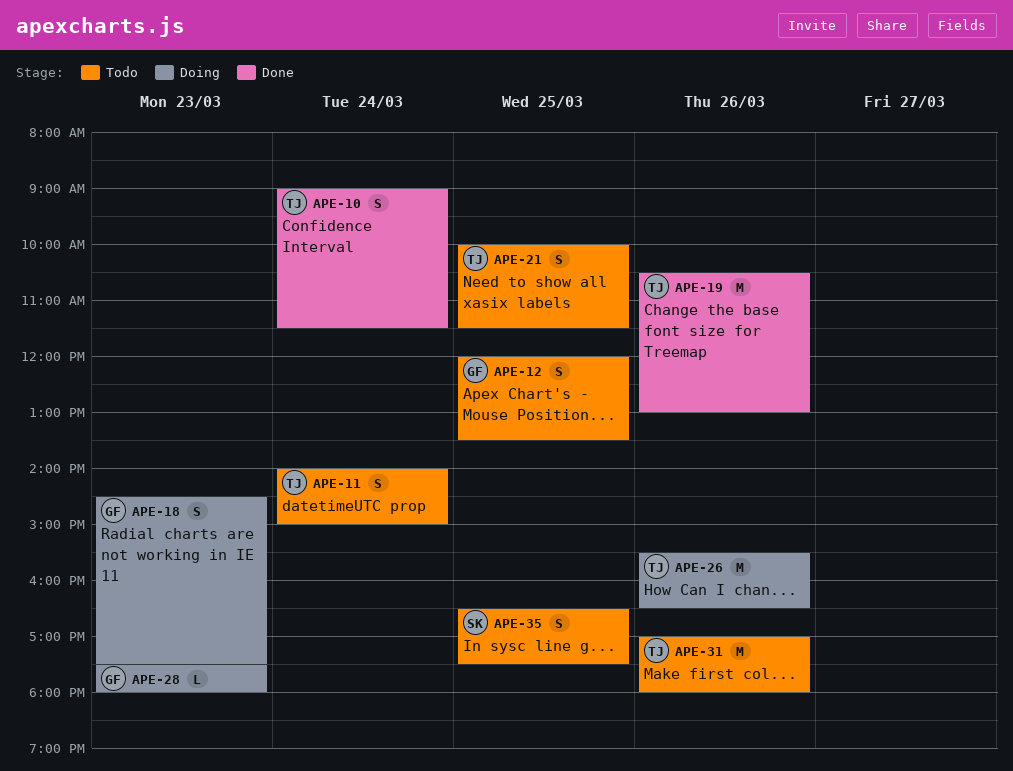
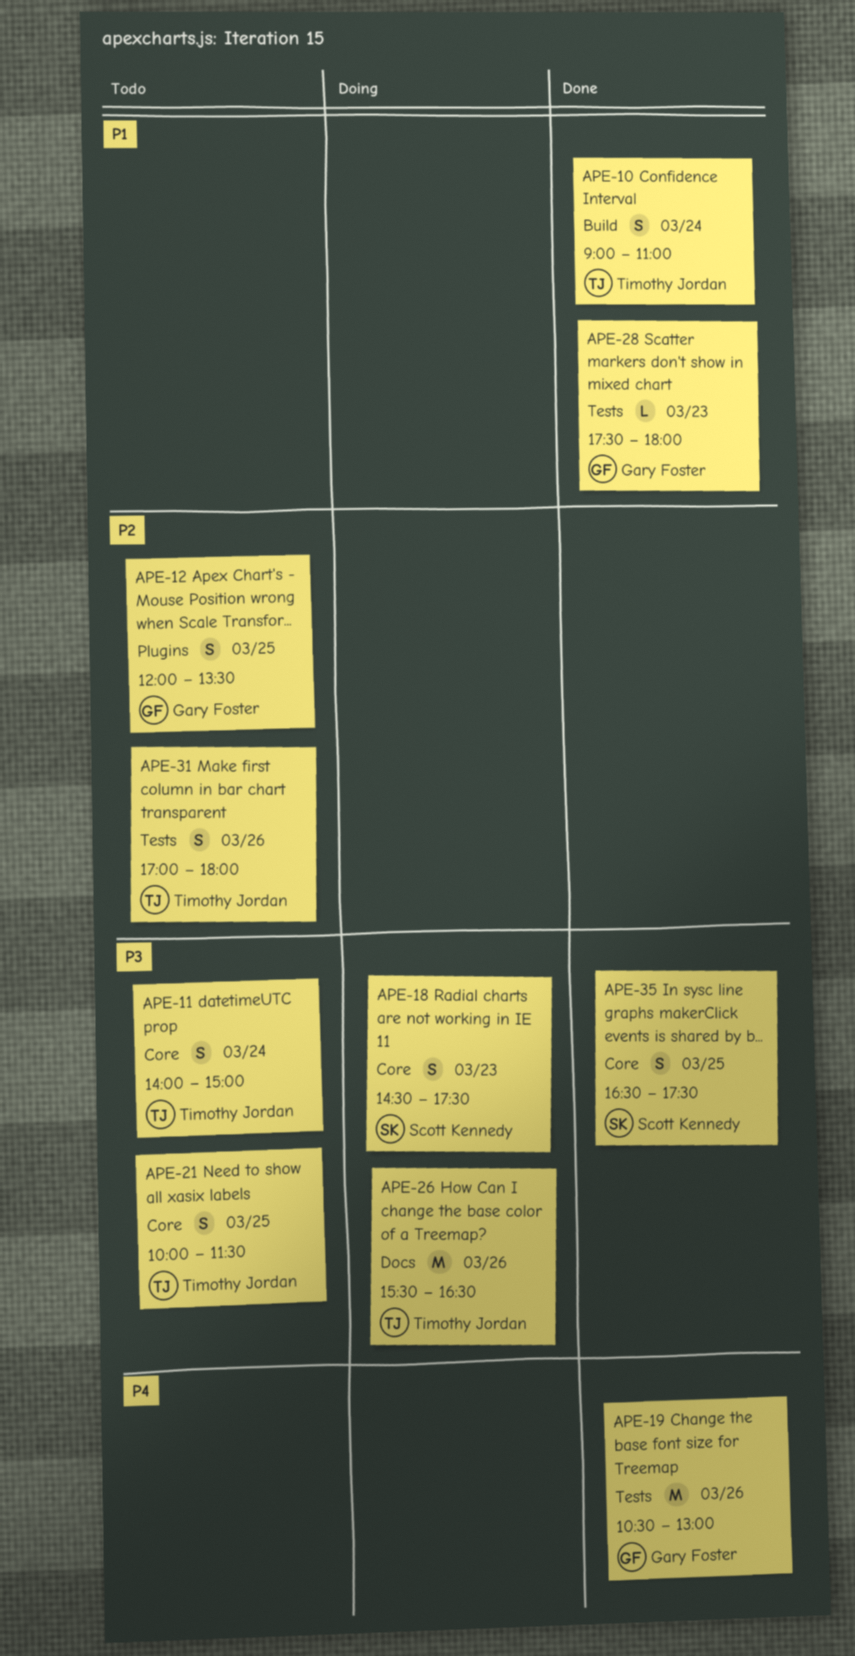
APE-10, ends: 11:30 -> 11:00
APE-18, owner: Gary Foster -> Scott Kennedy
APE-19, owner: Timothy Jordan -> Gary Foster
APE-28, status: Doing -> Done
APE-31, estimate: M -> S
APE-35, status: Todo -> Done

